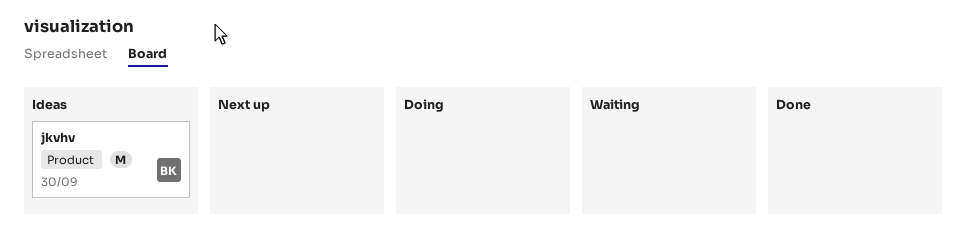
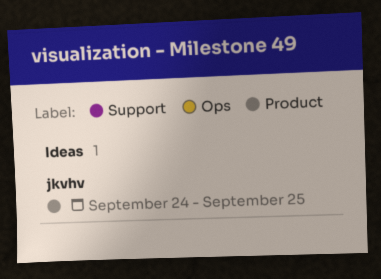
jkvhv, due: Sep 30 -> Sep 25

